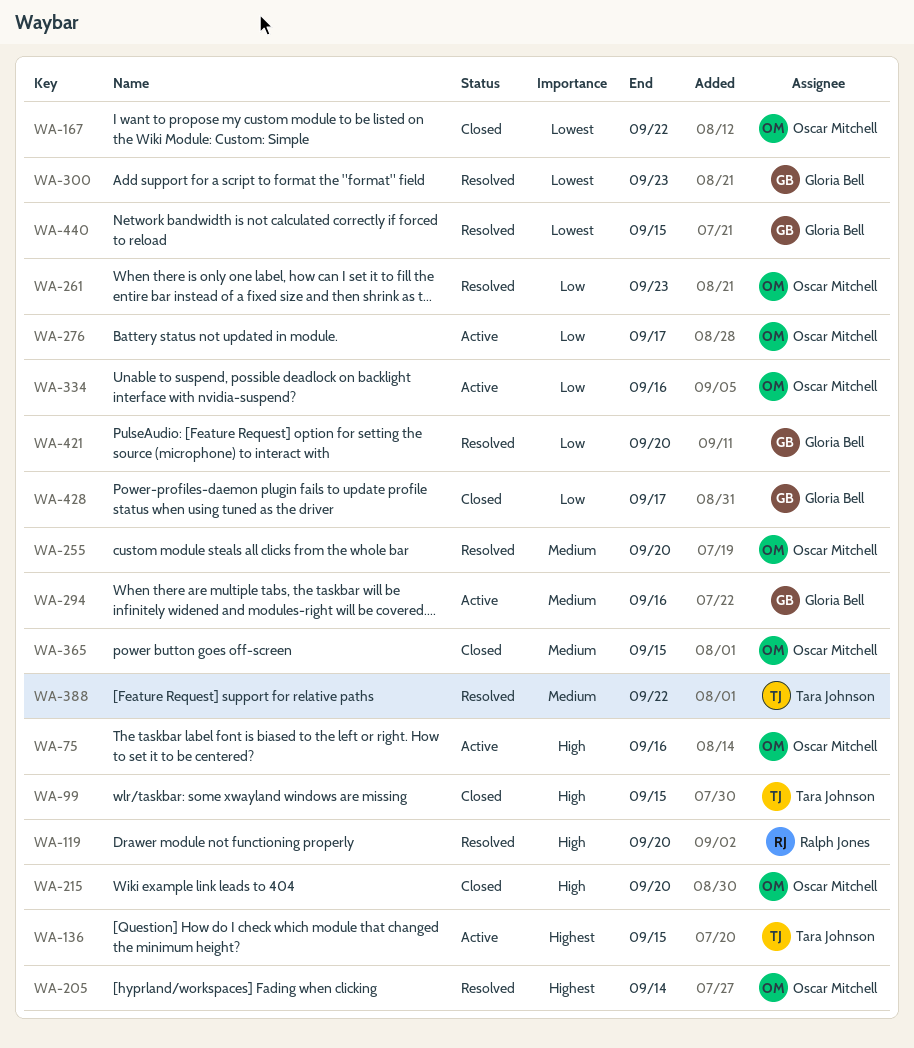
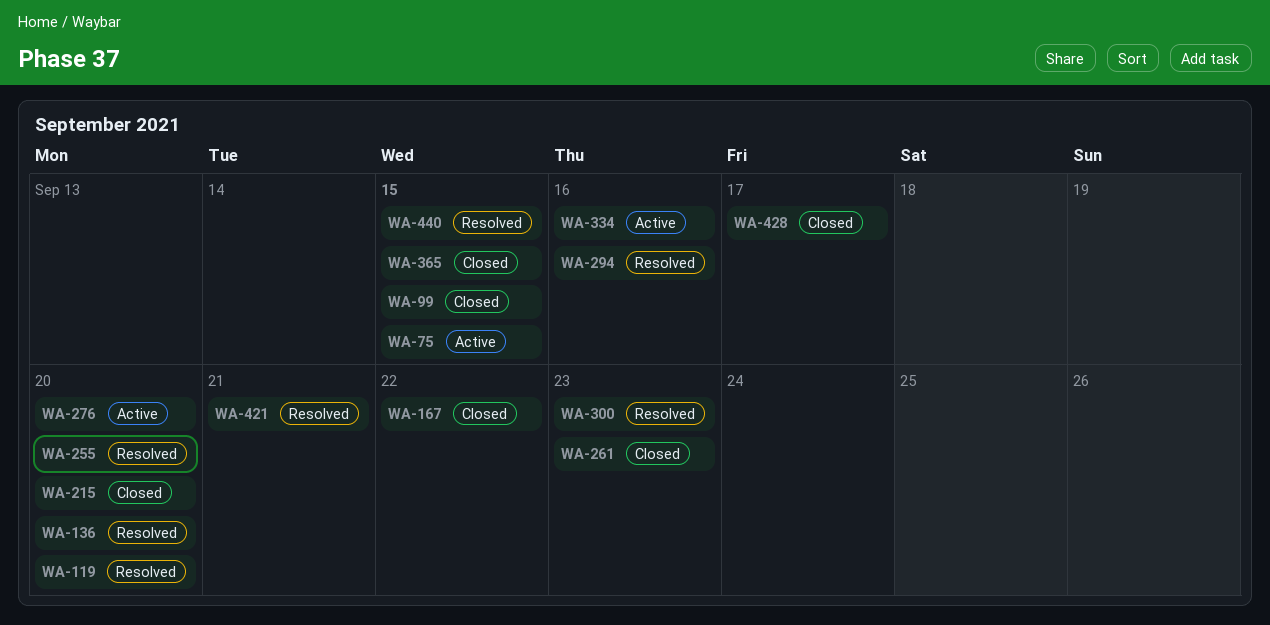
WA-75, due: Sep 16 -> Sep 15
WA-136, status: Active -> Resolved
WA-136, due: Sep 15 -> Sep 20
WA-205: present -> none
WA-261, status: Resolved -> Closed
WA-276, due: Sep 17 -> Sep 20
WA-294, status: Active -> Resolved
WA-388: present -> none
WA-421, due: Sep 20 -> Sep 21

